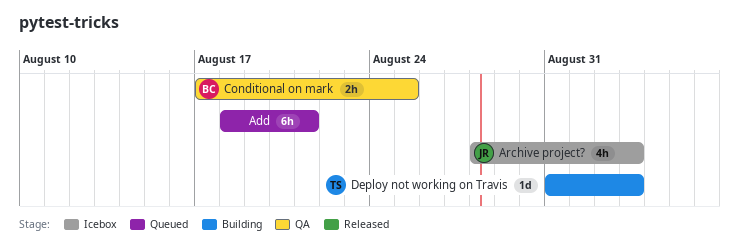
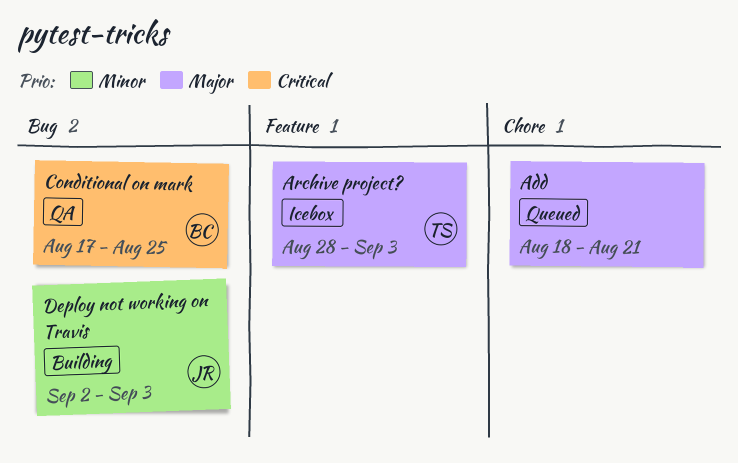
Archive project?, owner: JR -> TS
Deploy not working on Travis, owner: TS -> JR
Deploy not working on Travis, start: Aug 31 -> Sep 2

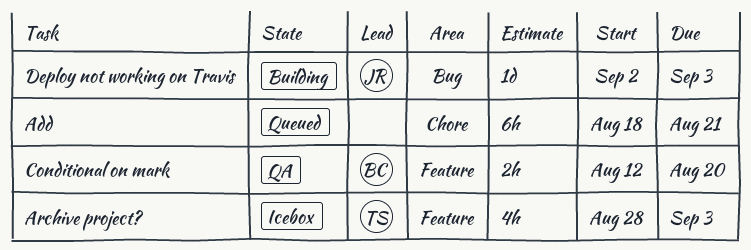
Conditional on mark, label: Bug -> Feature
Conditional on mark, start: Aug 17 -> Aug 12
Conditional on mark, due: Aug 25 -> Aug 20

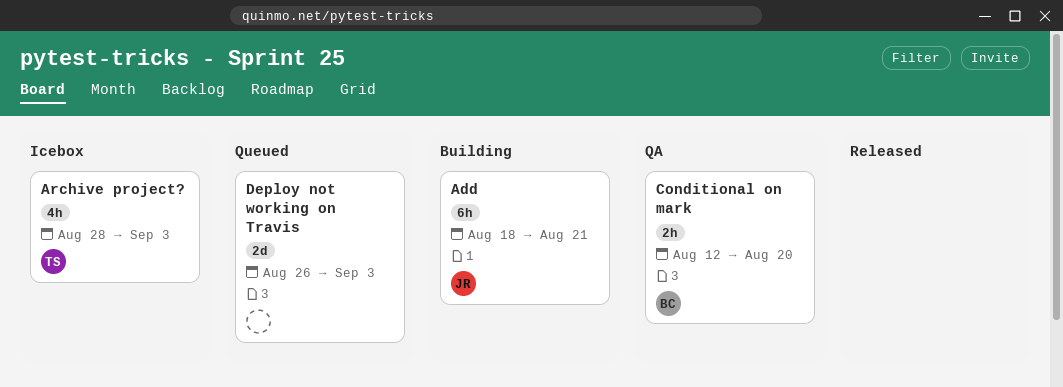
Add, status: Queued -> Building
Add, owner: none -> JR
Deploy not working on Travis, status: Building -> Queued
Deploy not working on Travis, owner: JR -> none
Deploy not working on Travis, estimate: 1d -> 2d
Deploy not working on Travis, start: Sep 2 -> Aug 26

